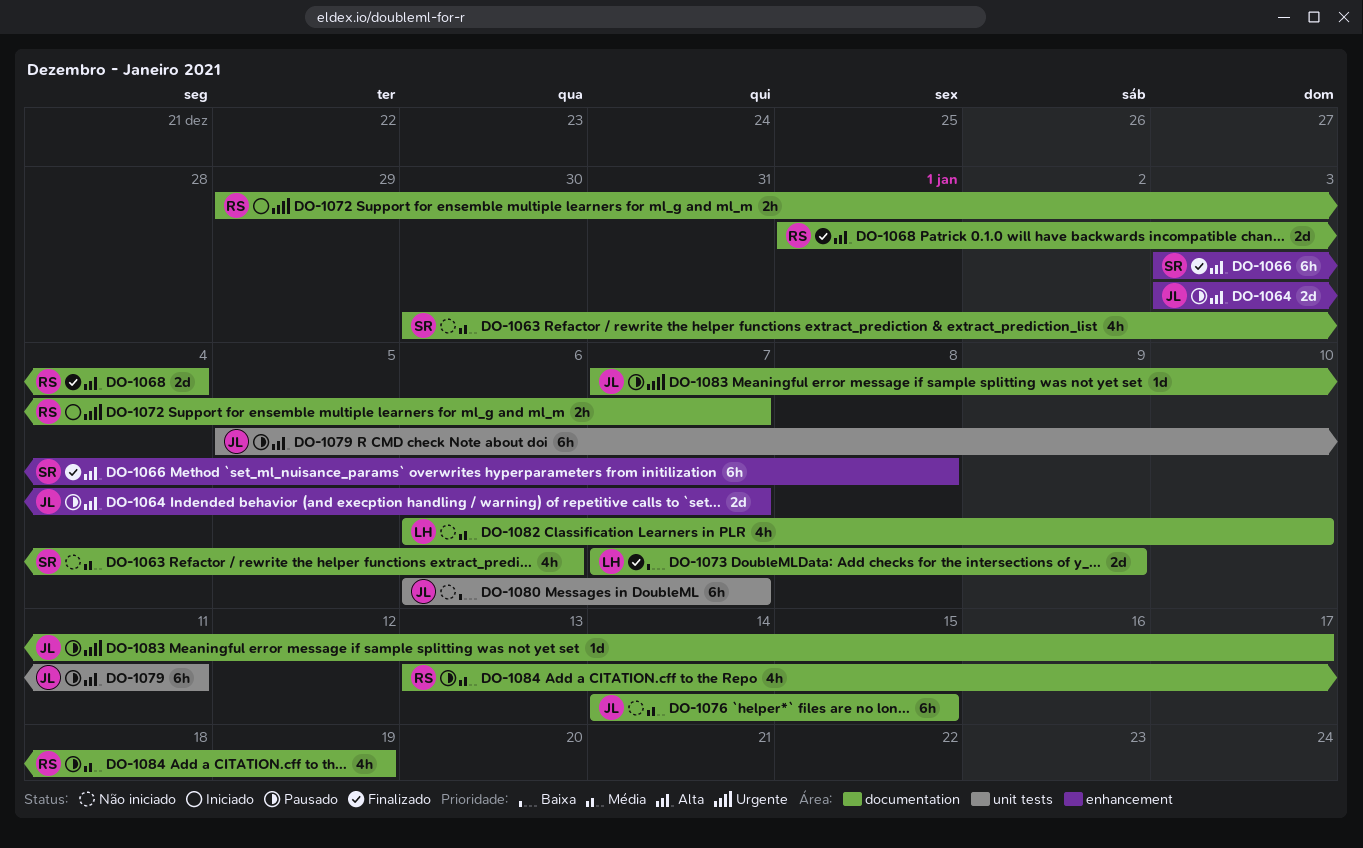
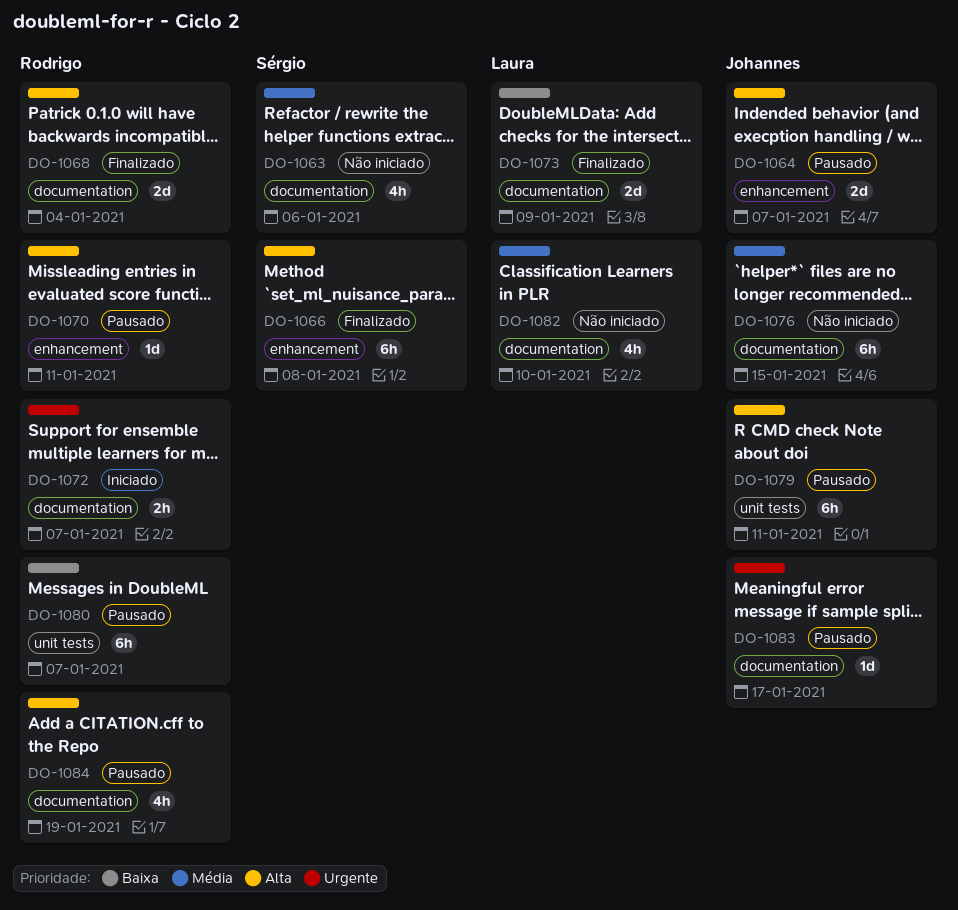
DO-1070: none -> present
DO-1080, status: Não iniciado -> Pausado
DO-1080, owner: Johannes -> Rodrigo
DO-1084, priority: Média -> Alta

